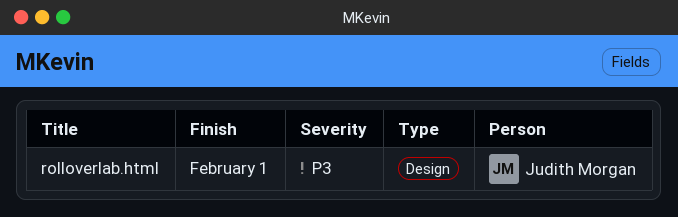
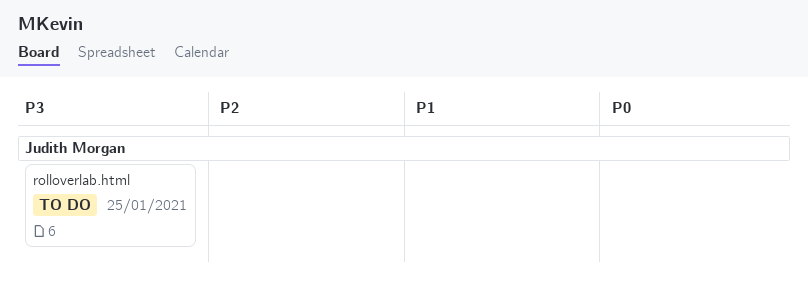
rolloverlab.html, due: Feb 1 -> Jan 25

